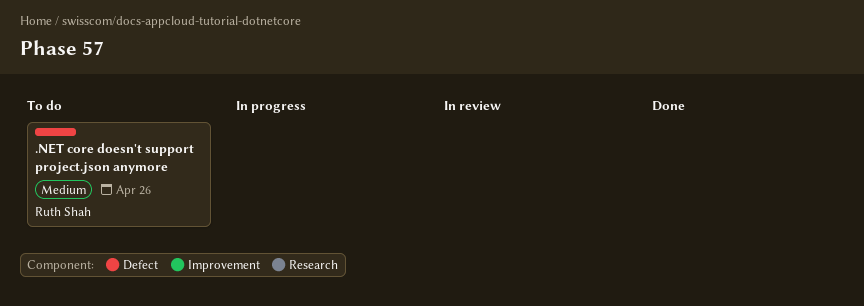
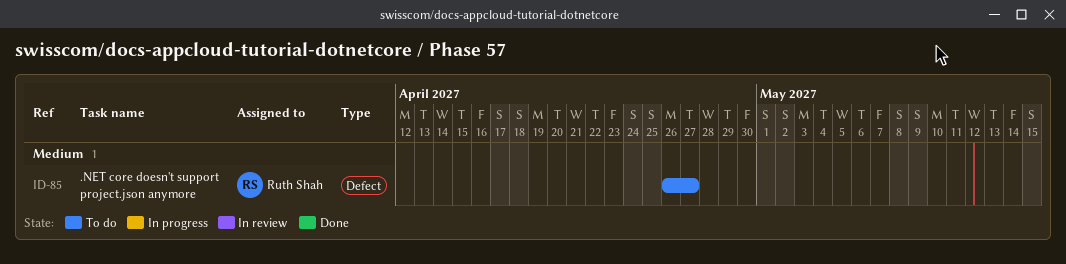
.NET core doesn't support project.json anymore, due: Apr 26 -> Apr 27

